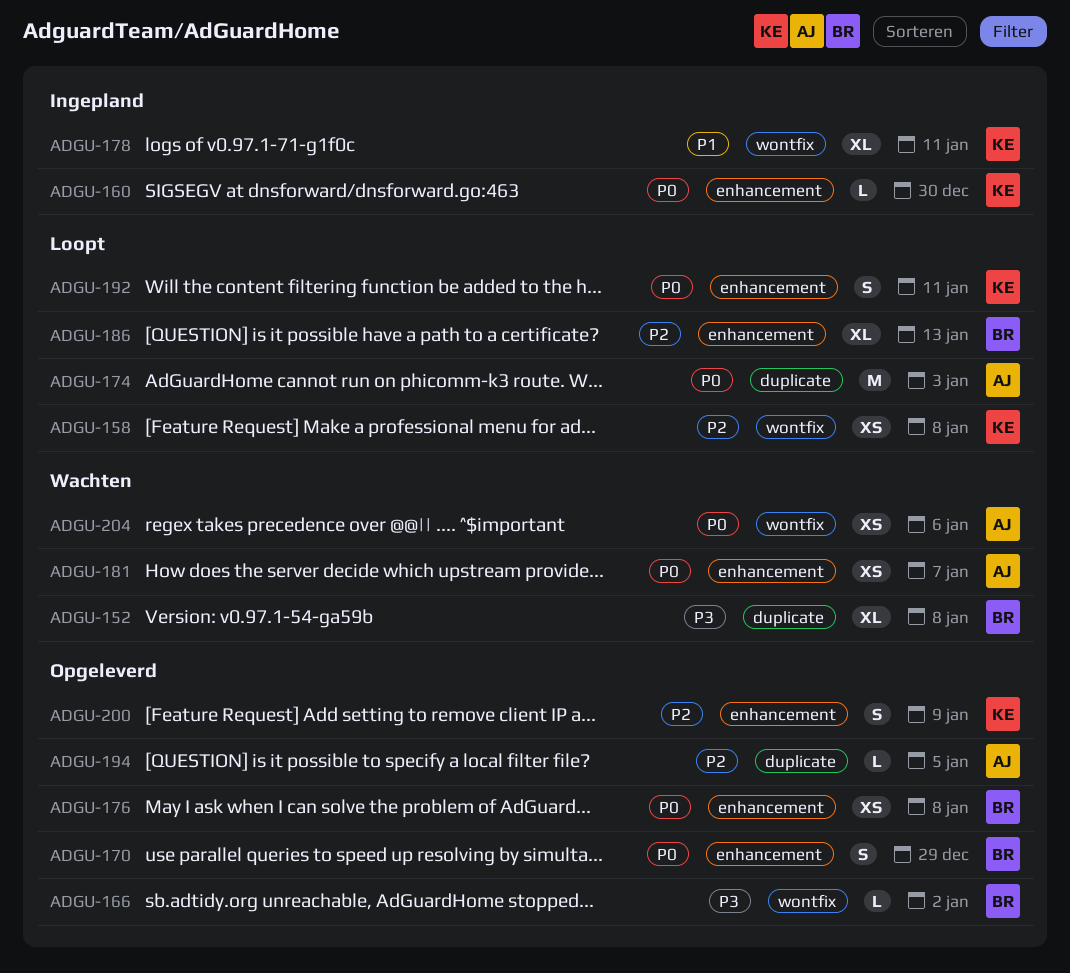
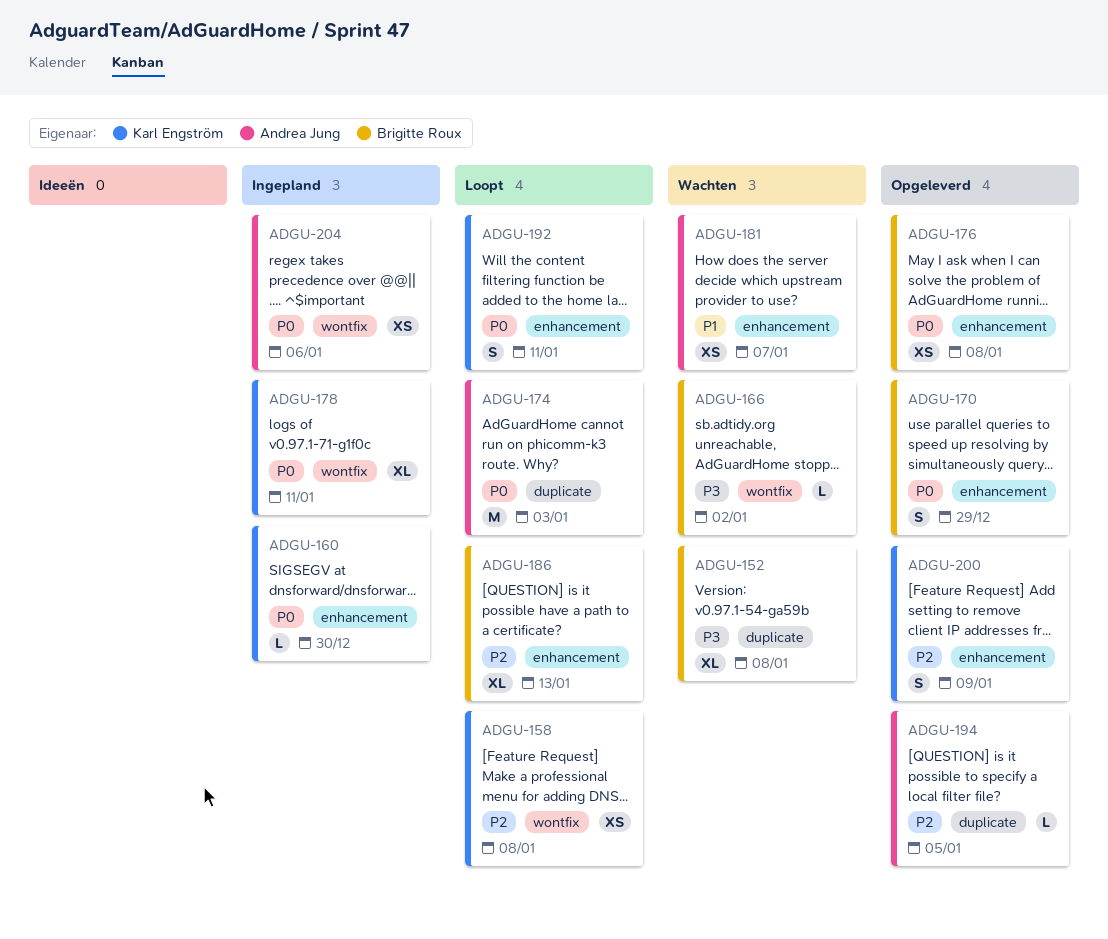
ADGU-166, status: Opgeleverd -> Wachten
ADGU-178, priority: P1 -> P0
ADGU-181, priority: P0 -> P1
ADGU-204, status: Wachten -> Ingepland

